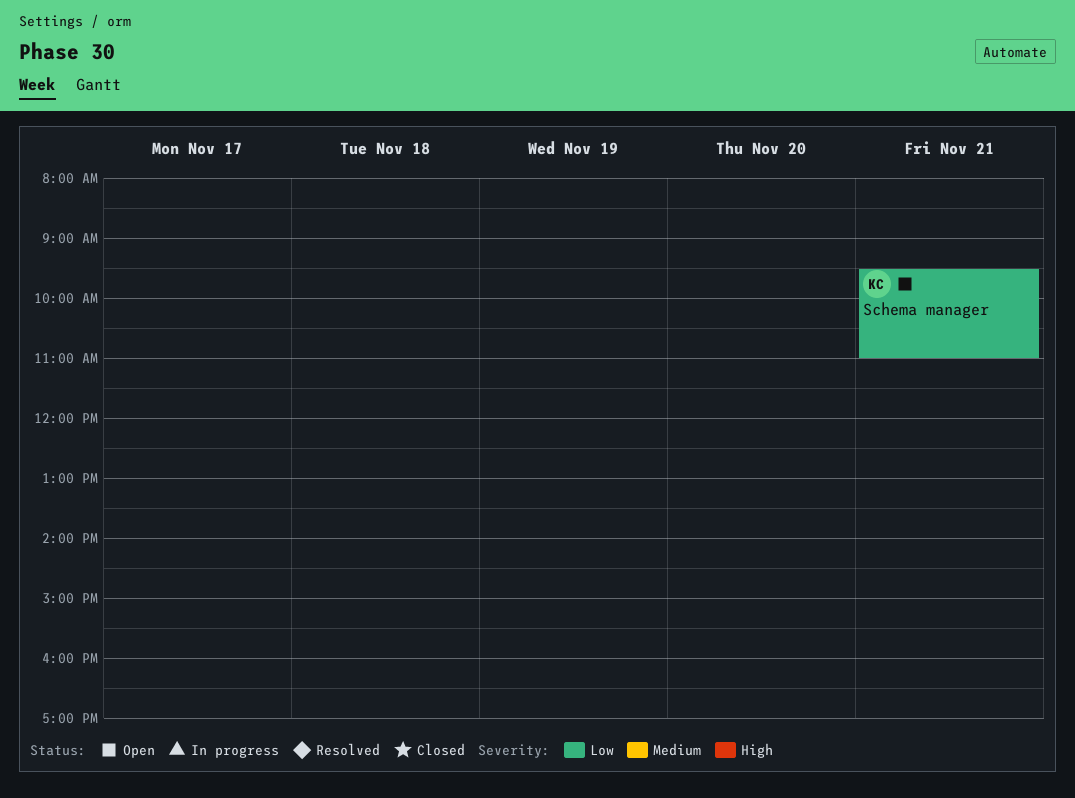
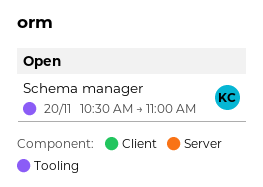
Schema manager, day: Nov 21 -> Nov 20
Schema manager, begins: 09:30 -> 10:30

